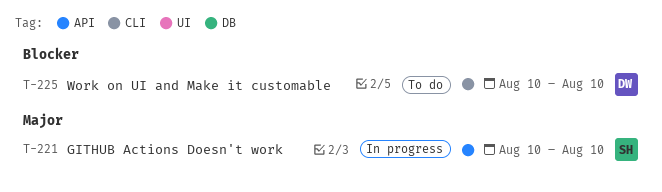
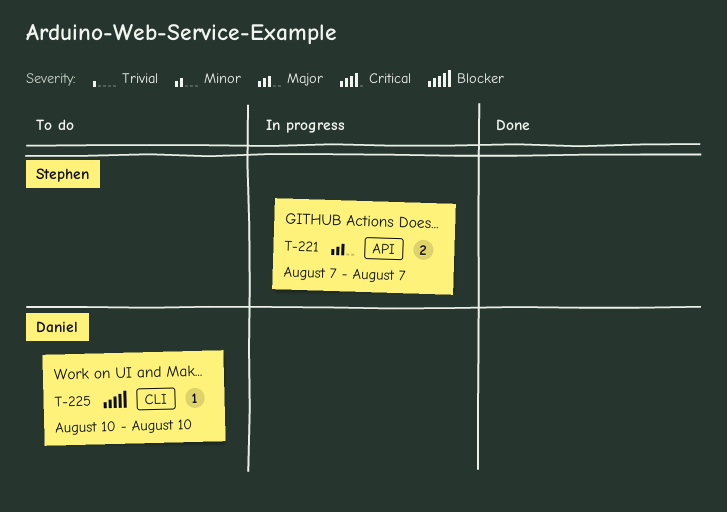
T-221, start: Aug 10 -> Aug 7
T-221, due: Aug 10 -> Aug 7

